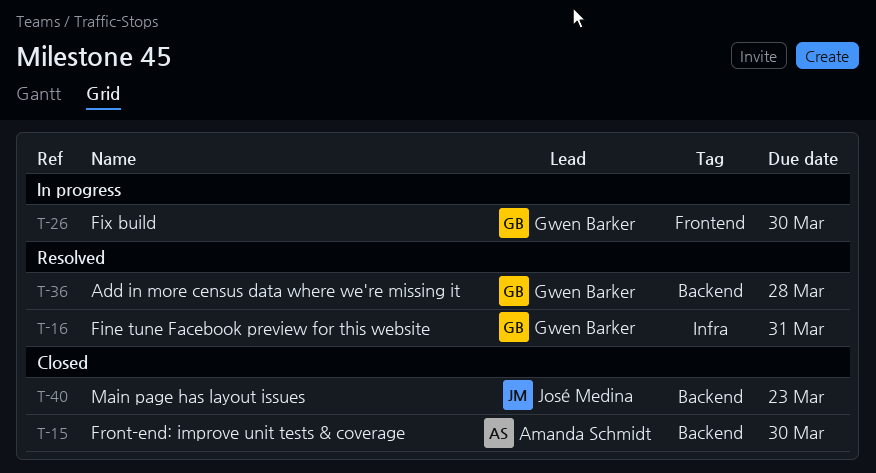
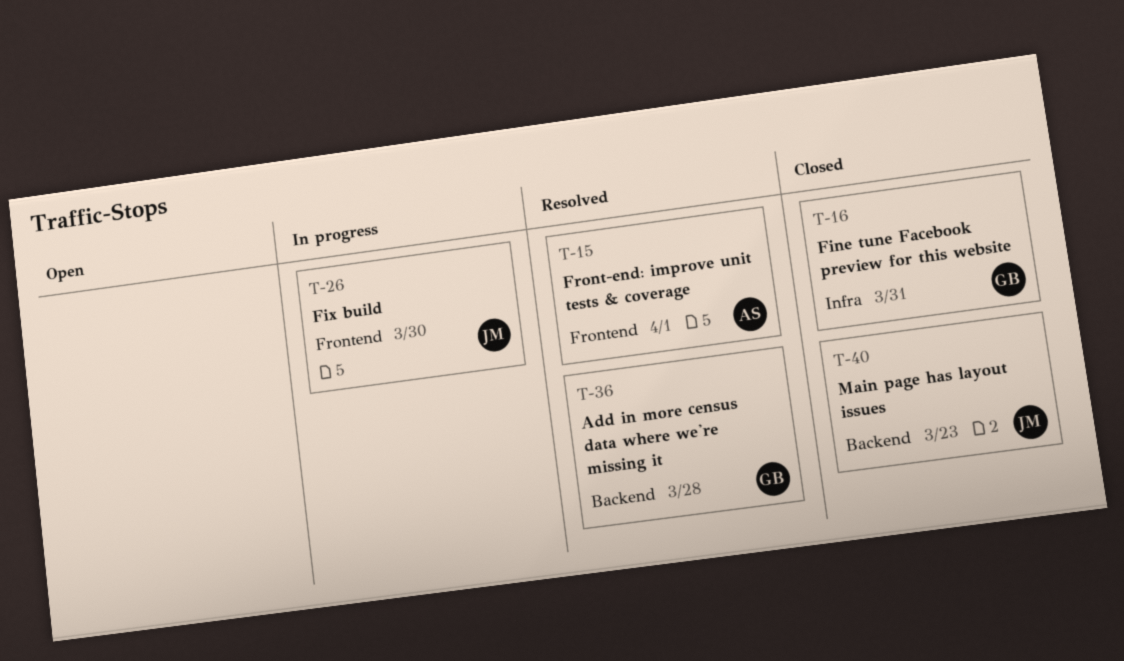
T-15, status: Closed -> Resolved
T-15, label: Backend -> Frontend
T-15, due: Mar 30 -> Apr 1
T-16, status: Resolved -> Closed
T-26, owner: Gwen Barker -> José Medina

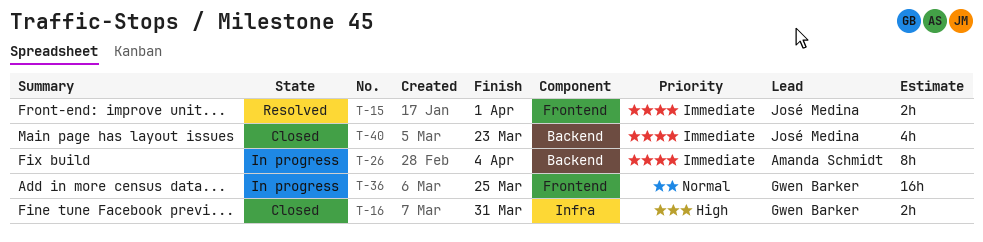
T-15, owner: Amanda Schmidt -> José Medina
T-26, owner: José Medina -> Amanda Schmidt
T-26, label: Frontend -> Backend
T-26, due: Mar 30 -> Apr 4
T-36, status: Resolved -> In progress
T-36, label: Backend -> Frontend
T-36, due: Mar 28 -> Mar 25

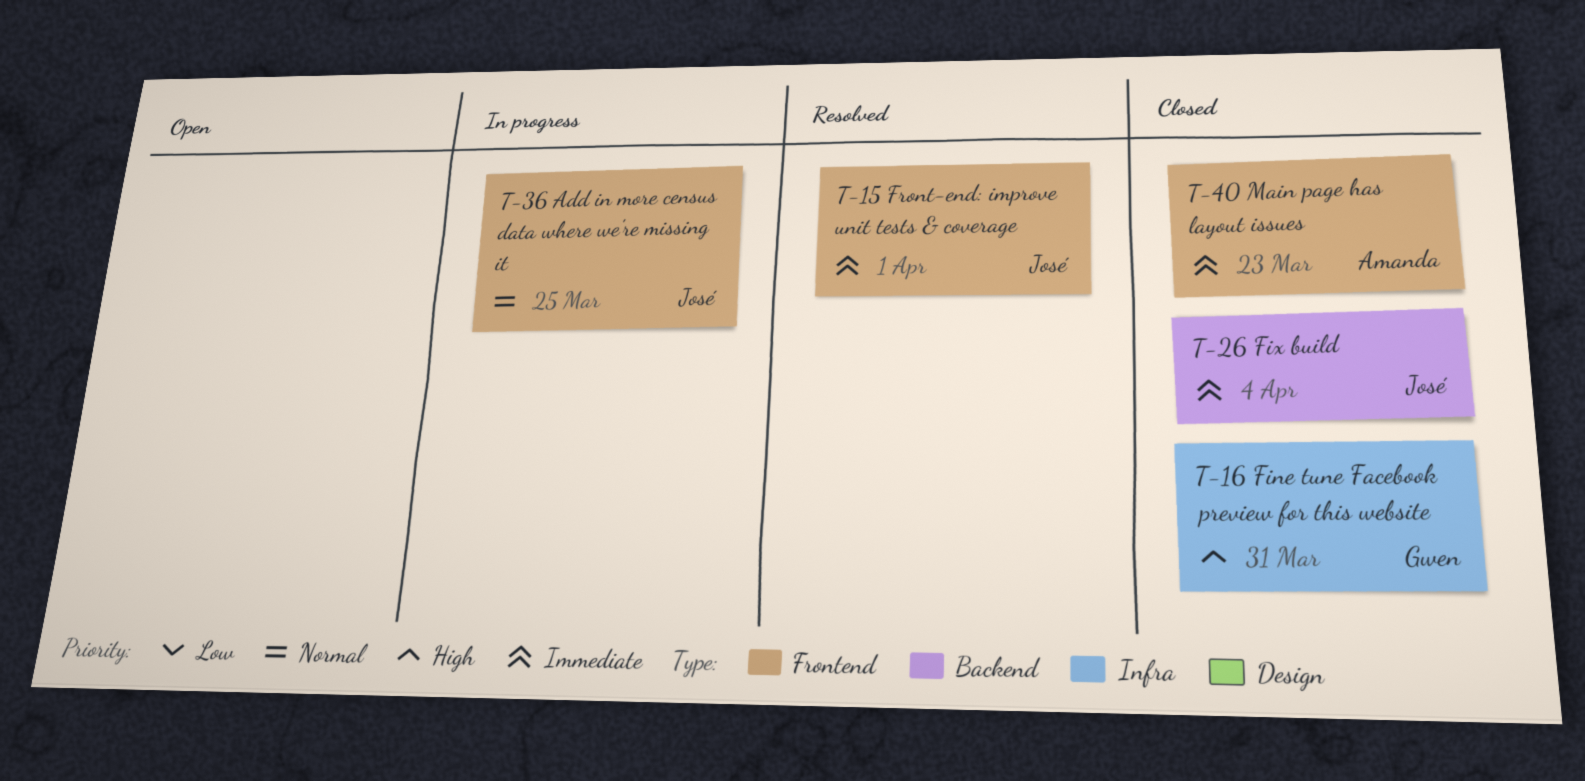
T-26, status: In progress -> Closed
T-26, owner: Amanda Schmidt -> José Medina
T-36, owner: Gwen Barker -> José Medina
T-40, owner: José Medina -> Amanda Schmidt
T-40, label: Backend -> Frontend

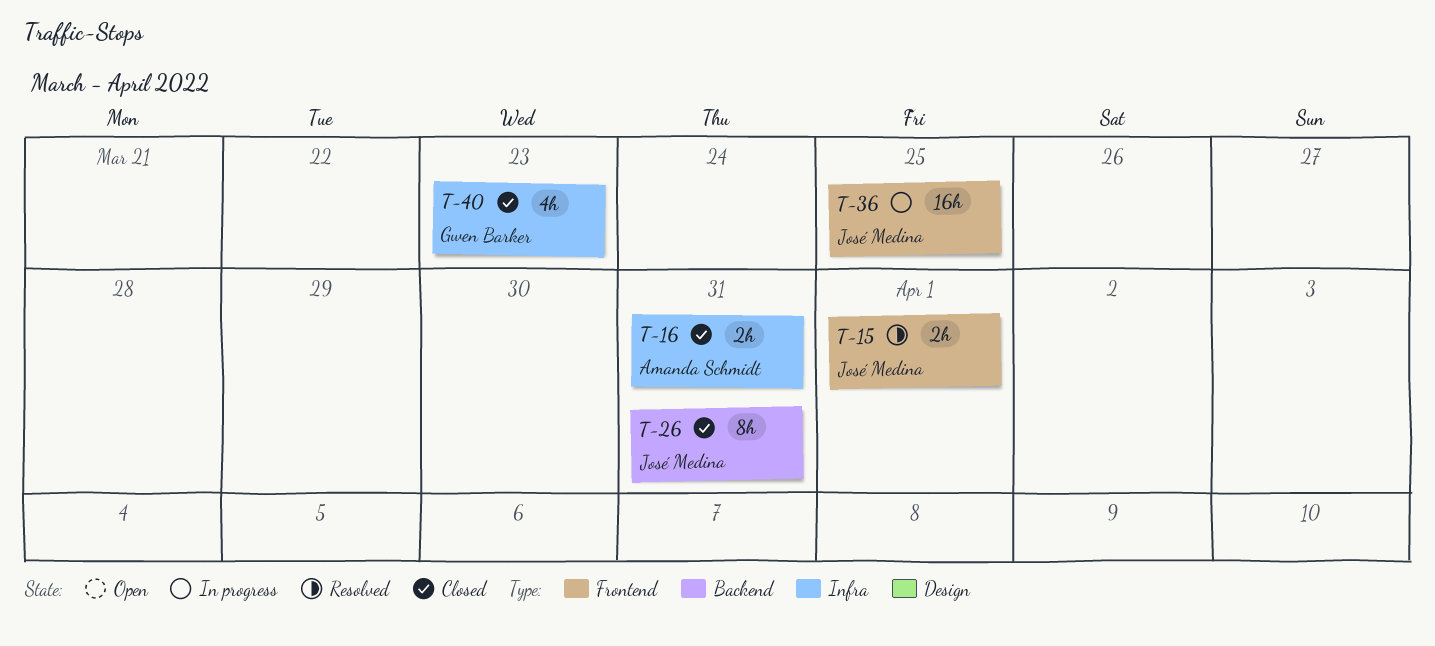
T-16, owner: Gwen Barker -> Amanda Schmidt
T-26, due: Apr 4 -> Mar 31
T-40, owner: Amanda Schmidt -> Gwen Barker
T-40, label: Frontend -> Infra

